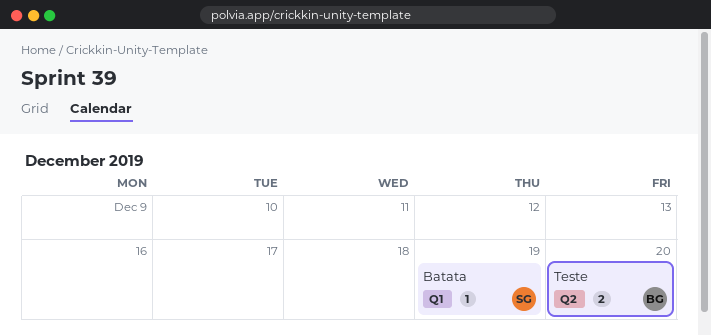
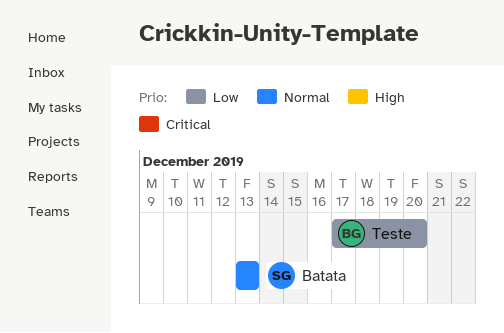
Batata, due: Dec 19 -> Dec 13

